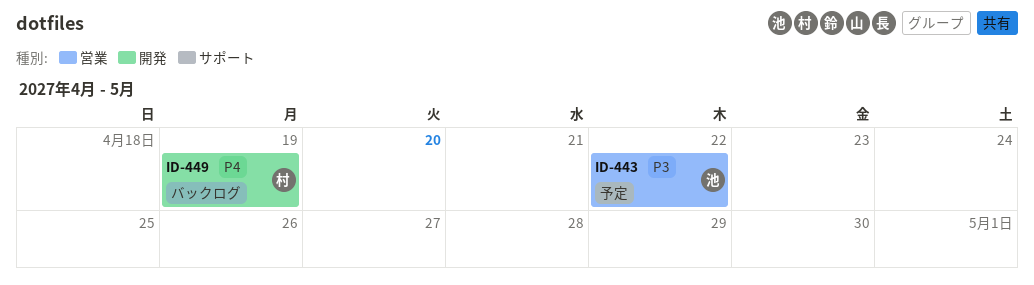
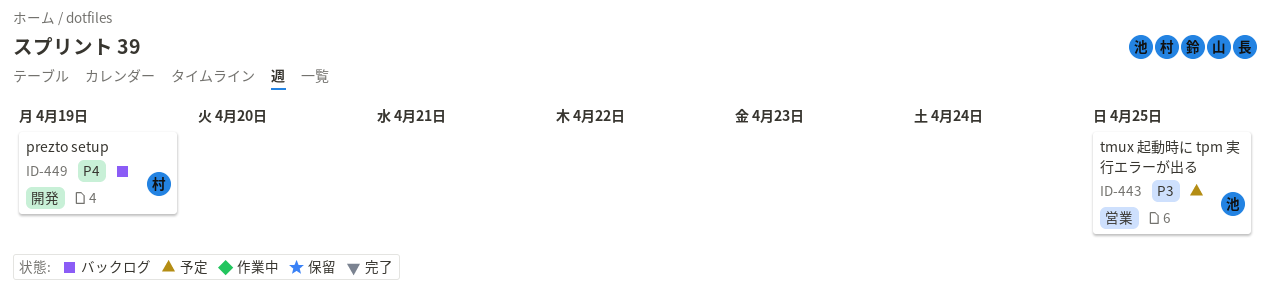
ID-443, due: Apr 22 -> Apr 25

